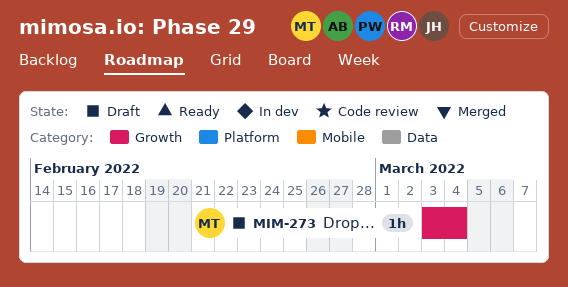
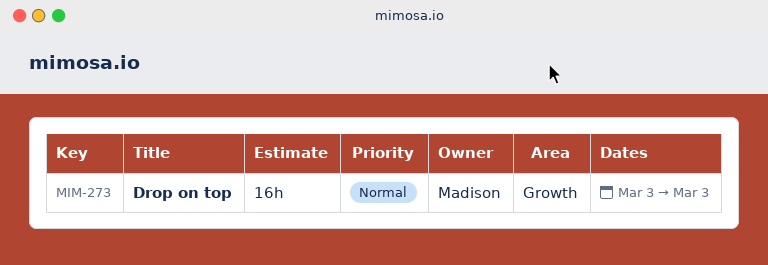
MIM-273, estimate: 1h -> 16h
MIM-273, due: Mar 4 -> Mar 3

